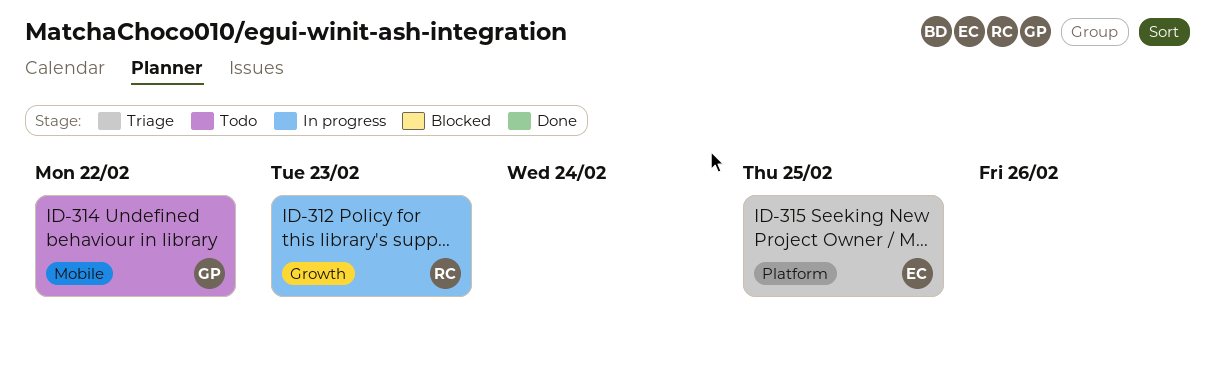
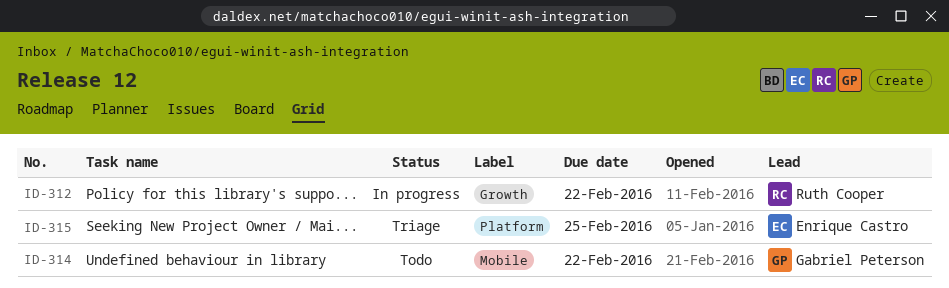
ID-312, due: Feb 23 -> Feb 22

